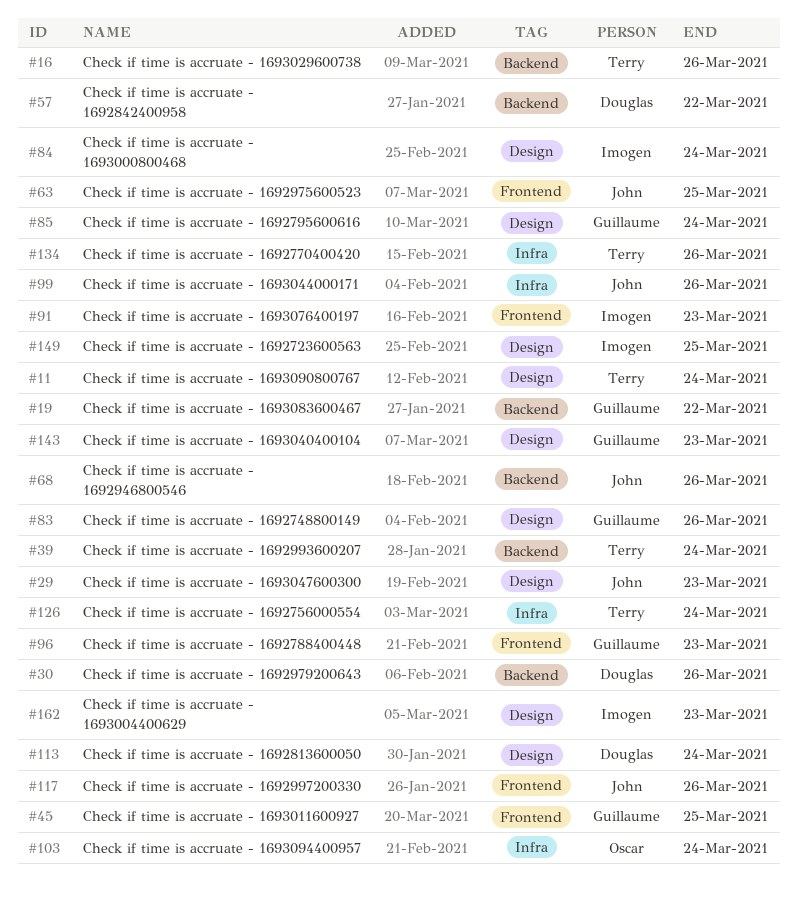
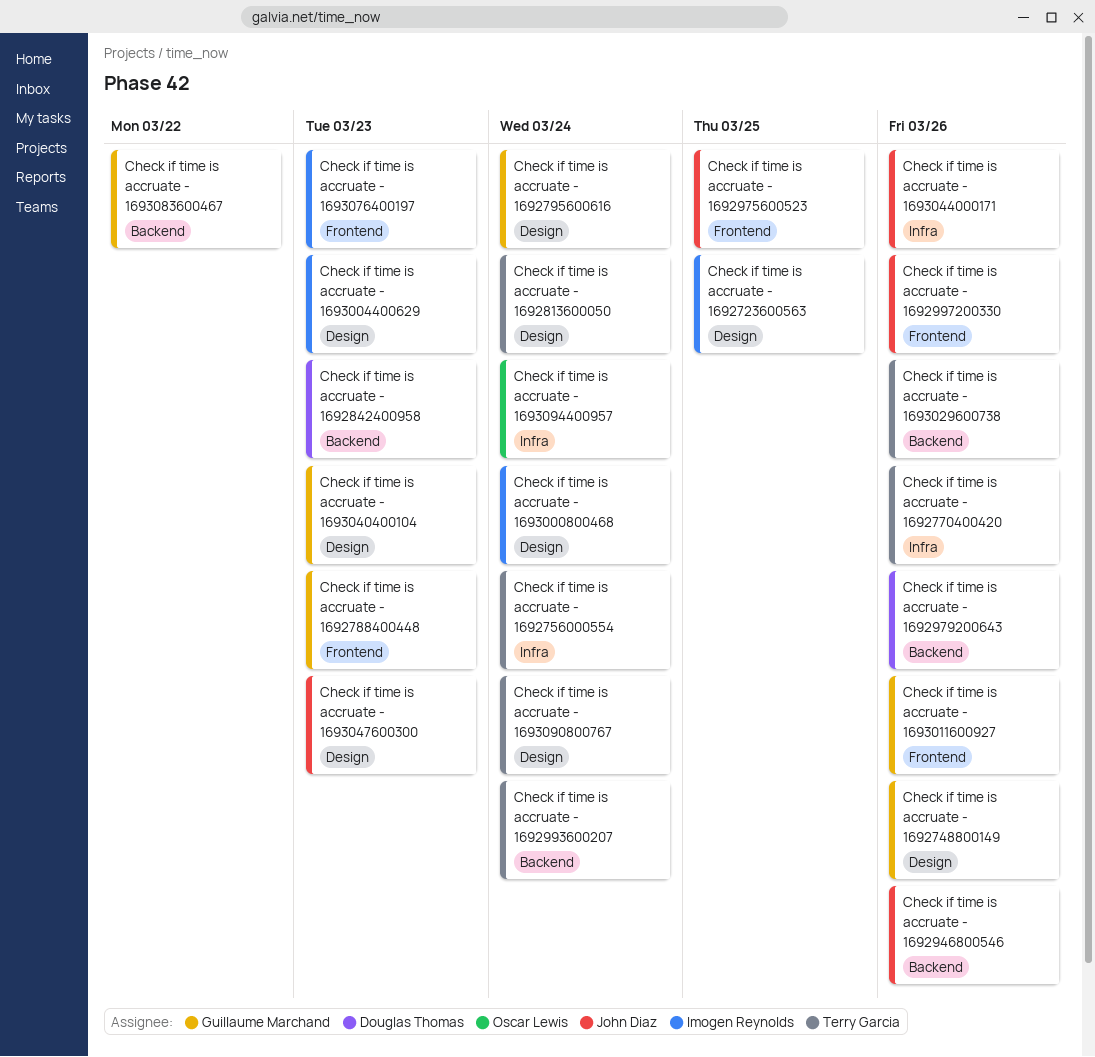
Check if time is accruate - 1692813600050, owner: Douglas Thomas -> Terry Garcia
Check if time is accruate - 1692842400958, due: Mar 22 -> Mar 23
Check if time is accruate - 1693011600927, due: Mar 25 -> Mar 26

